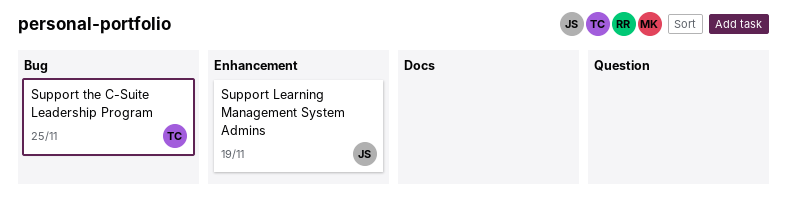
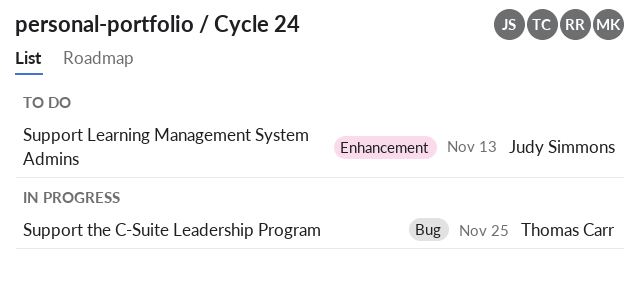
Support Learning Management System Admins, due: Nov 19 -> Nov 13

